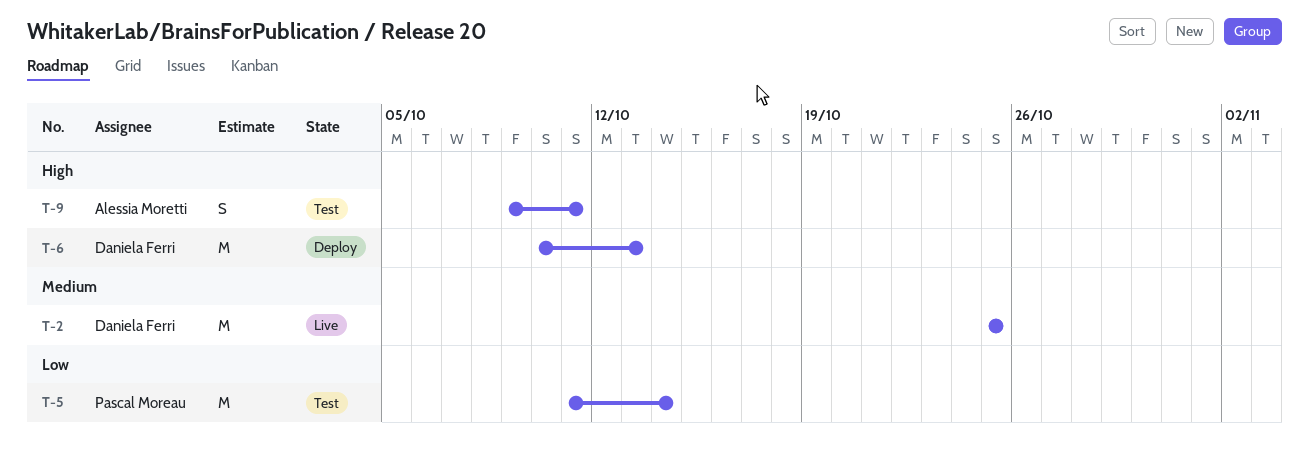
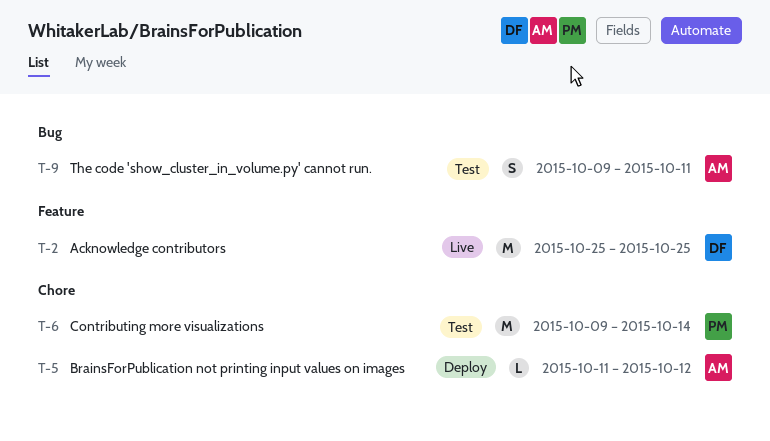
T-5, status: Test -> Deploy
T-5, owner: Pascal Moreau -> Alessia Moretti
T-5, estimate: M -> L
T-5, due: Oct 14 -> Oct 12
T-6, status: Deploy -> Test
T-6, owner: Daniela Ferri -> Pascal Moreau
T-6, start: Oct 10 -> Oct 9
T-6, due: Oct 13 -> Oct 14

